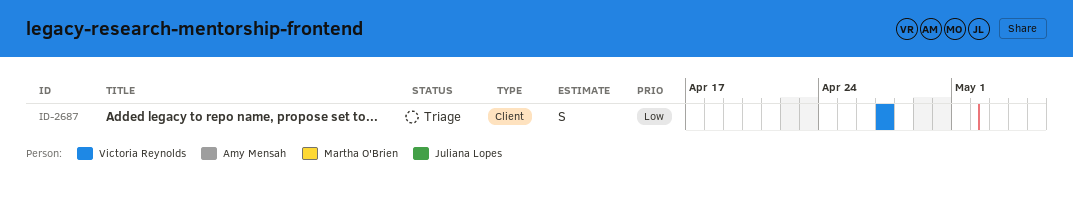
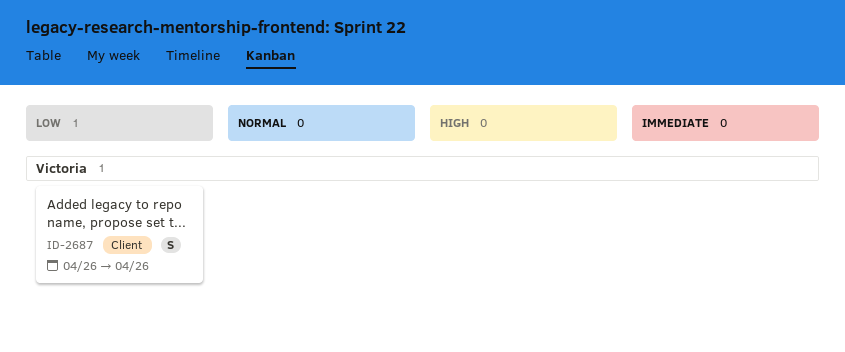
ID-2687, start: Apr 27 -> Apr 26
ID-2687, due: Apr 27 -> Apr 26

